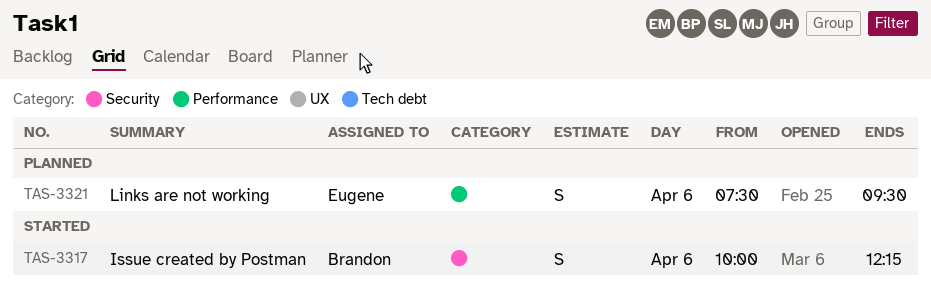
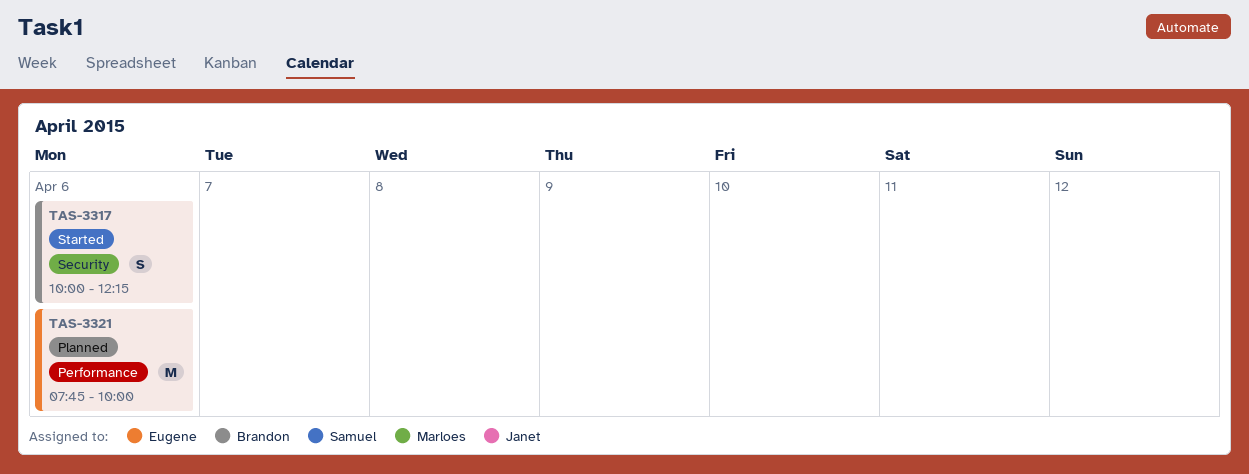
TAS-3321, estimate: S -> M
TAS-3321, begins: 07:30 -> 07:45
TAS-3321, ends: 09:30 -> 10:00

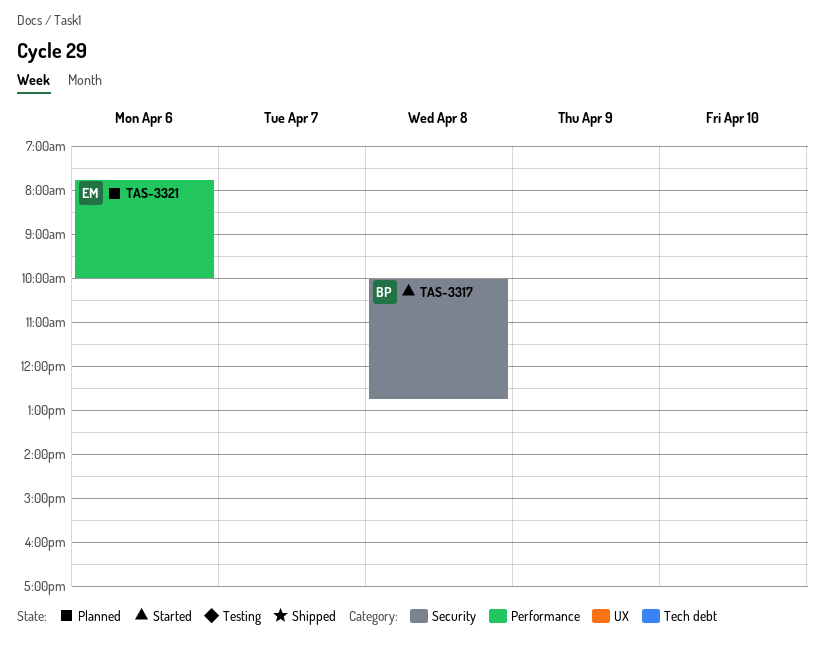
TAS-3317, day: Apr 6 -> Apr 8
TAS-3317, ends: 12:15 -> 12:45

